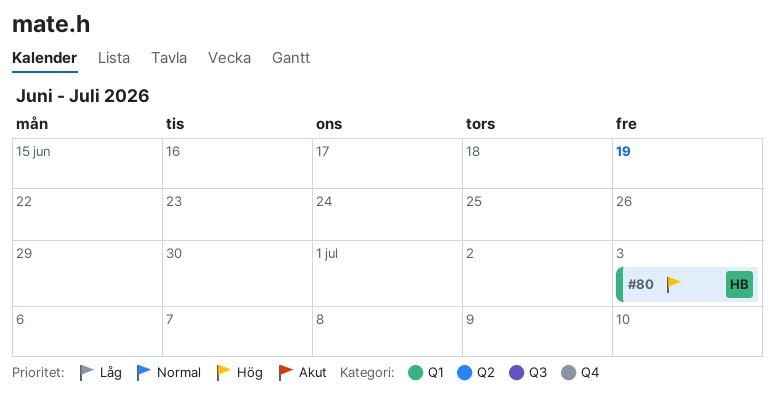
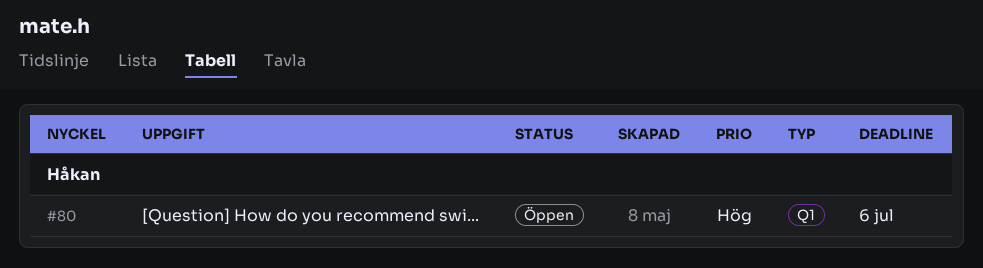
#80, due: Jul 3 -> Jul 6

